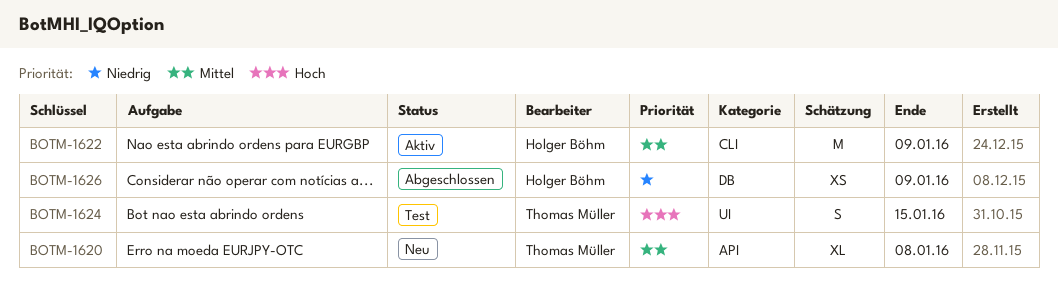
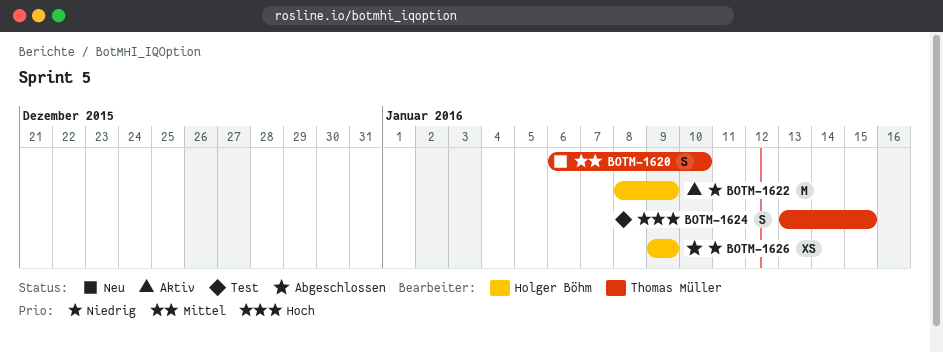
BOTM-1620, estimate: XL -> S
BOTM-1620, due: Jan 8 -> Jan 10
BOTM-1622, priority: Mittel -> Niedrig

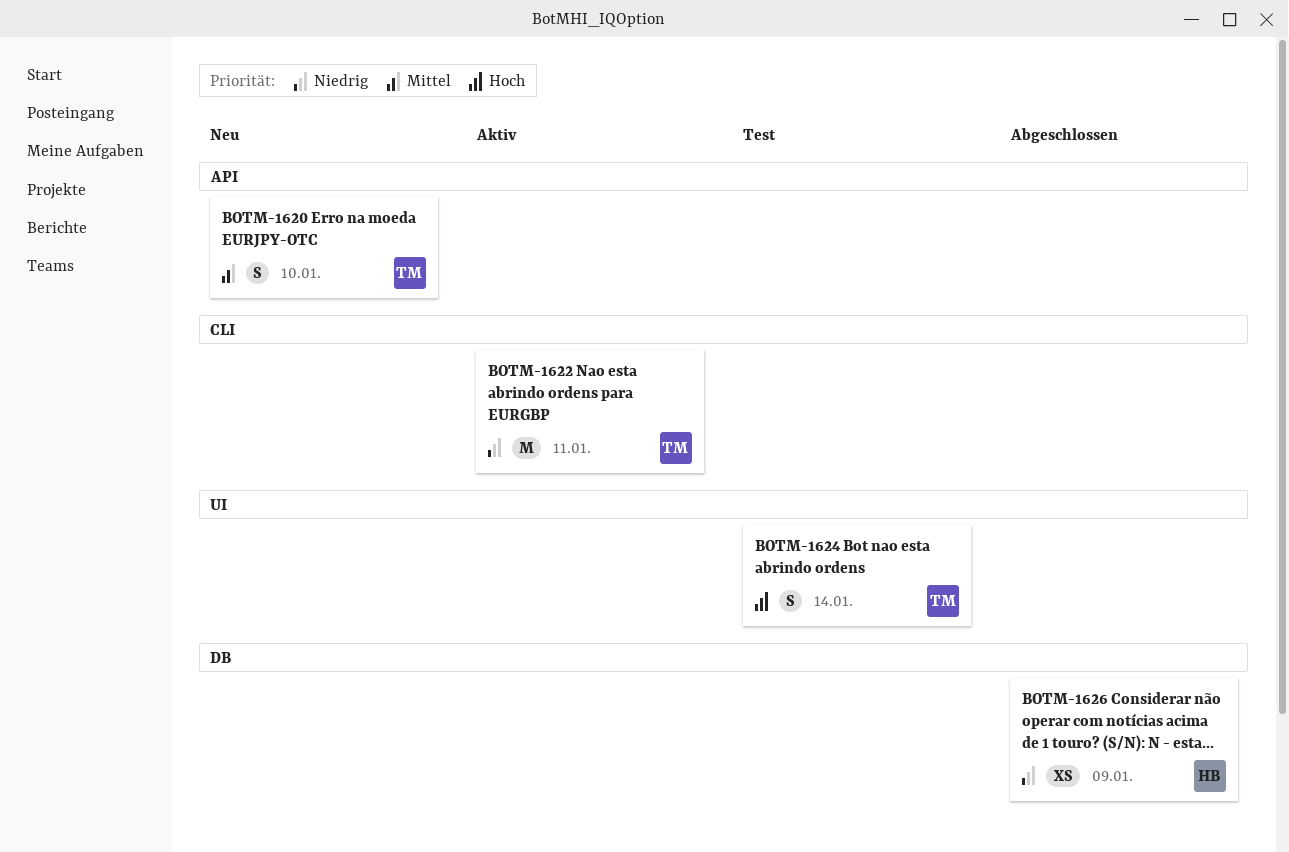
BOTM-1622, owner: Holger Böhm -> Thomas Müller
BOTM-1622, due: Jan 9 -> Jan 11
BOTM-1624, due: Jan 15 -> Jan 14

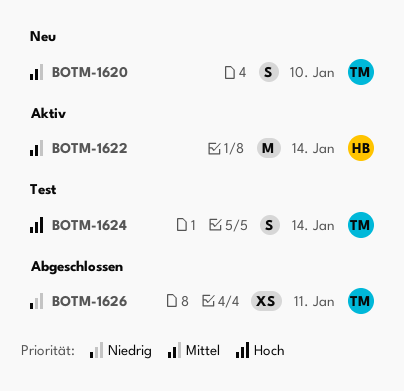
BOTM-1622, owner: TM -> HB
BOTM-1622, priority: Niedrig -> Mittel
BOTM-1622, due: Jan 11 -> Jan 14
BOTM-1626, owner: HB -> TM
BOTM-1626, due: Jan 9 -> Jan 11

